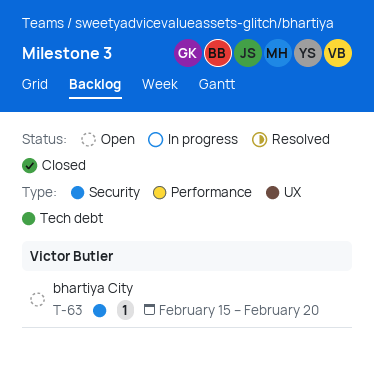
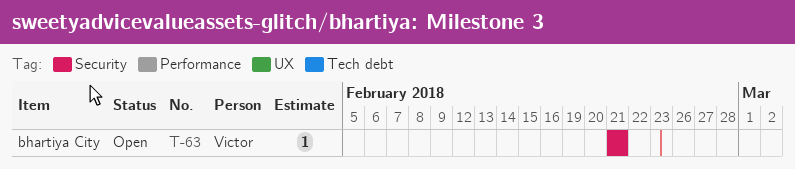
T-63, start: Feb 15 -> Feb 21
T-63, due: Feb 20 -> Feb 21

